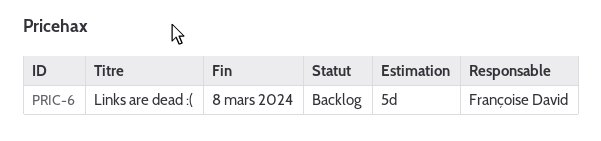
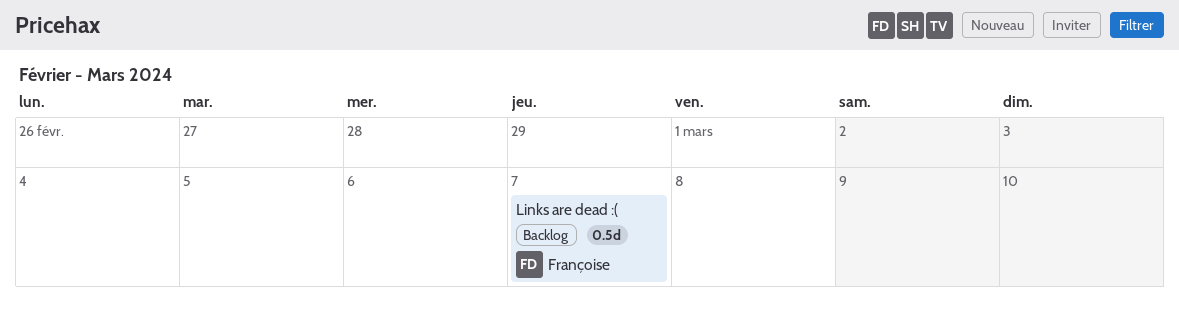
Links are dead :(, estimate: 5d -> 0.5d
Links are dead :(, due: Mar 8 -> Mar 7

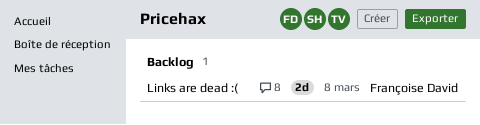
Links are dead :(, estimate: 0.5d -> 2d
Links are dead :(, due: Mar 7 -> Mar 8

